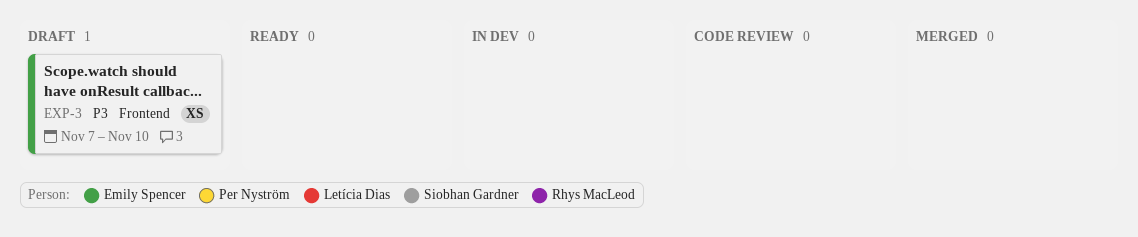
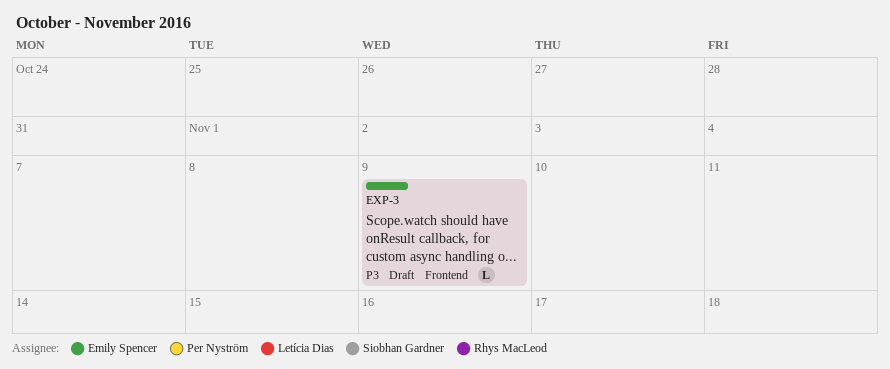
EXP-3, estimate: XS -> L
EXP-3, due: Nov 10 -> Nov 9

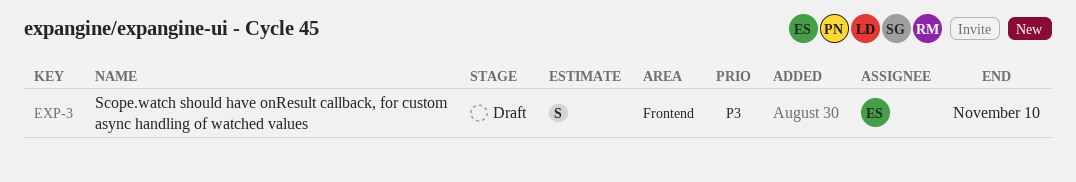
EXP-3, estimate: L -> S
EXP-3, due: Nov 9 -> Nov 10

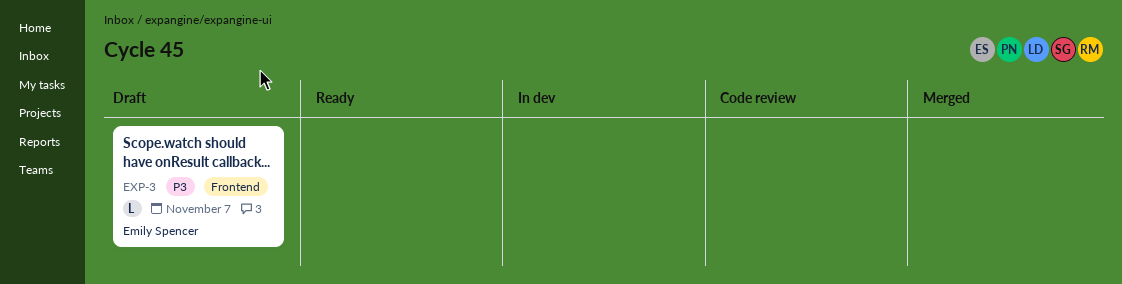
EXP-3, estimate: S -> L
EXP-3, due: Nov 10 -> Nov 7

